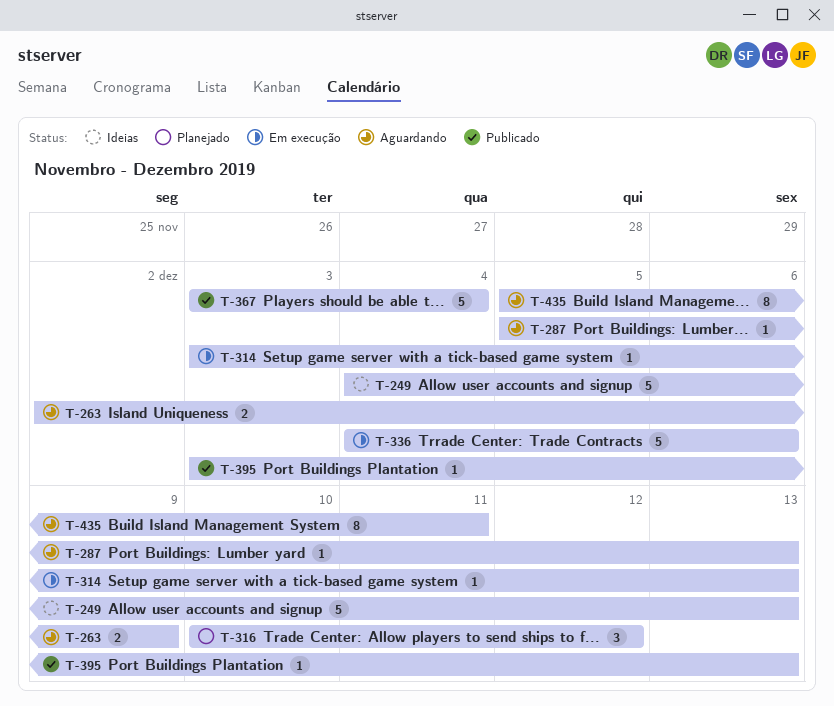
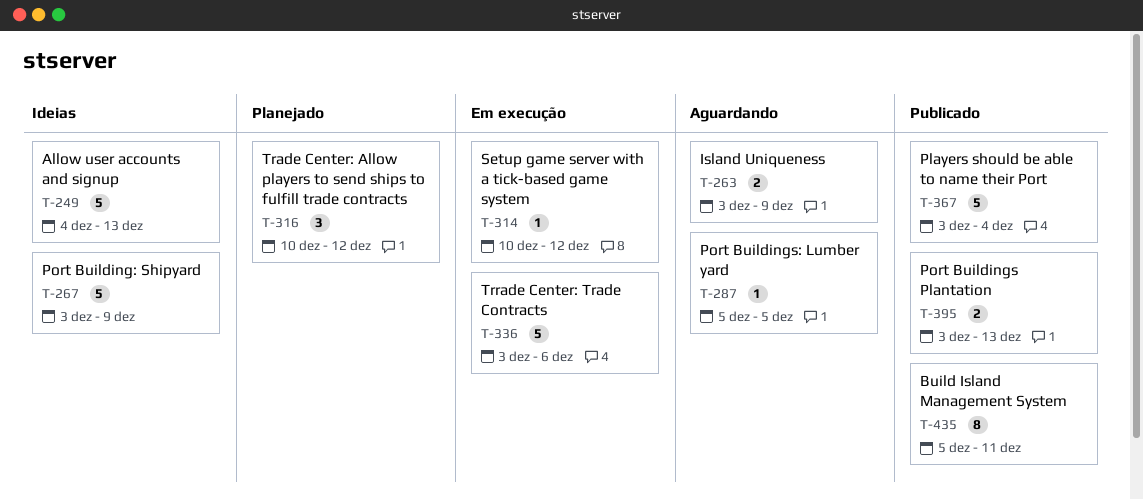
T-263, start: Dec 2 -> Dec 3
T-267: none -> present
T-287, due: Dec 13 -> Dec 5
T-314, start: Dec 3 -> Dec 10
T-314, due: Dec 13 -> Dec 12
T-336, start: Dec 4 -> Dec 3
T-395, estimate: 1 -> 2
T-435, status: Aguardando -> Publicado

